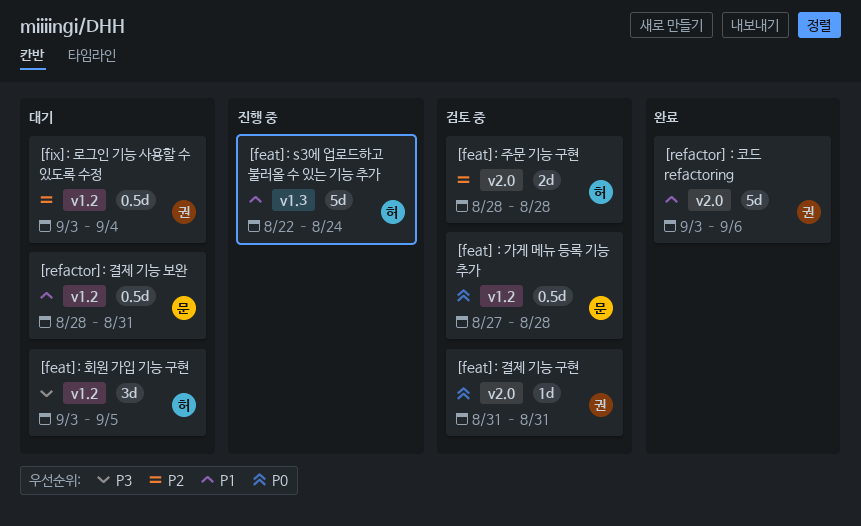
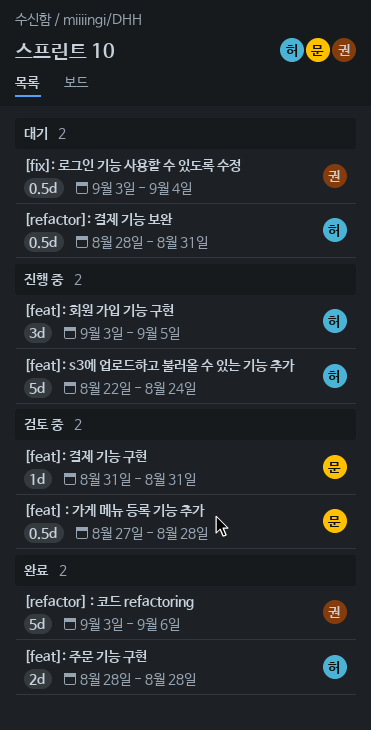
[feat]: 결제 기능 구현, owner: 권 -> 문
[feat]: 주문 기능 구현, status: 검토 중 -> 완료
[feat]: 회원 가입 기능 구현, status: 대기 -> 진행 중
[refactor]: 결제 기능 보완, owner: 문 -> 허

